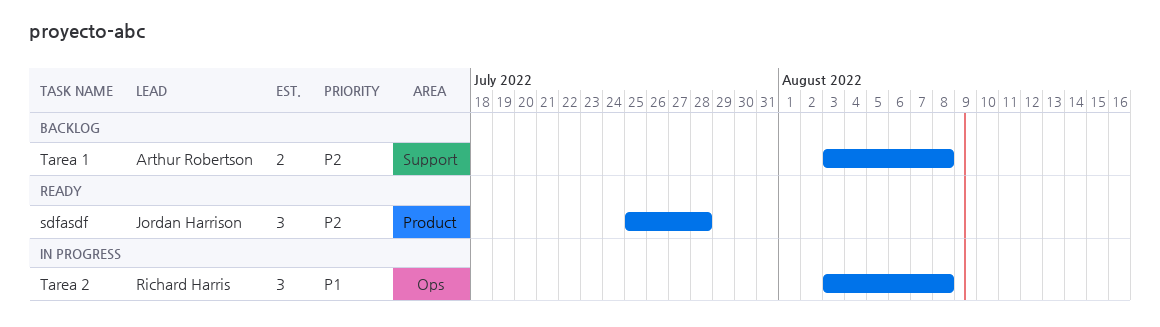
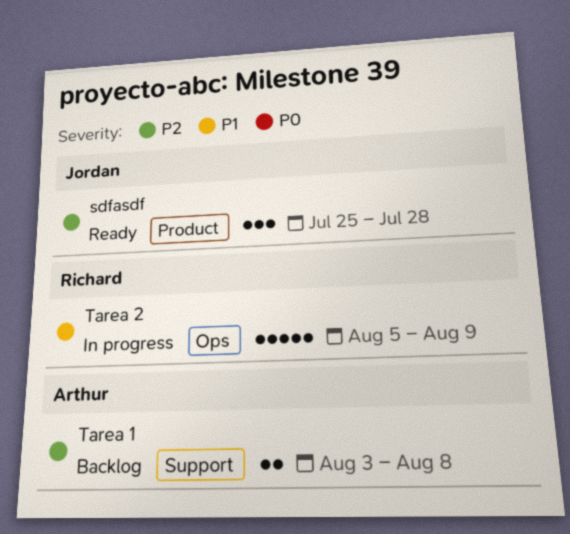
Tarea 2, estimate: 3 -> 5
Tarea 2, start: Aug 3 -> Aug 5
Tarea 2, due: Aug 8 -> Aug 9

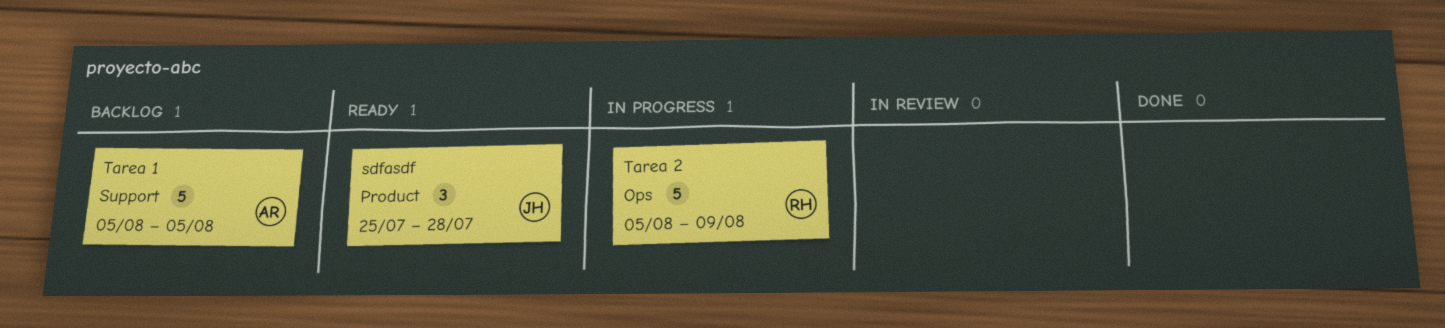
Tarea 1, estimate: 2 -> 5
Tarea 1, start: Aug 3 -> Aug 5
Tarea 1, due: Aug 8 -> Aug 5

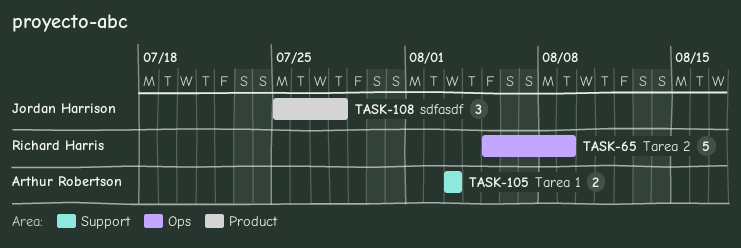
Tarea 1, estimate: 5 -> 2
Tarea 1, start: Aug 5 -> Aug 3
Tarea 1, due: Aug 5 -> Aug 3

